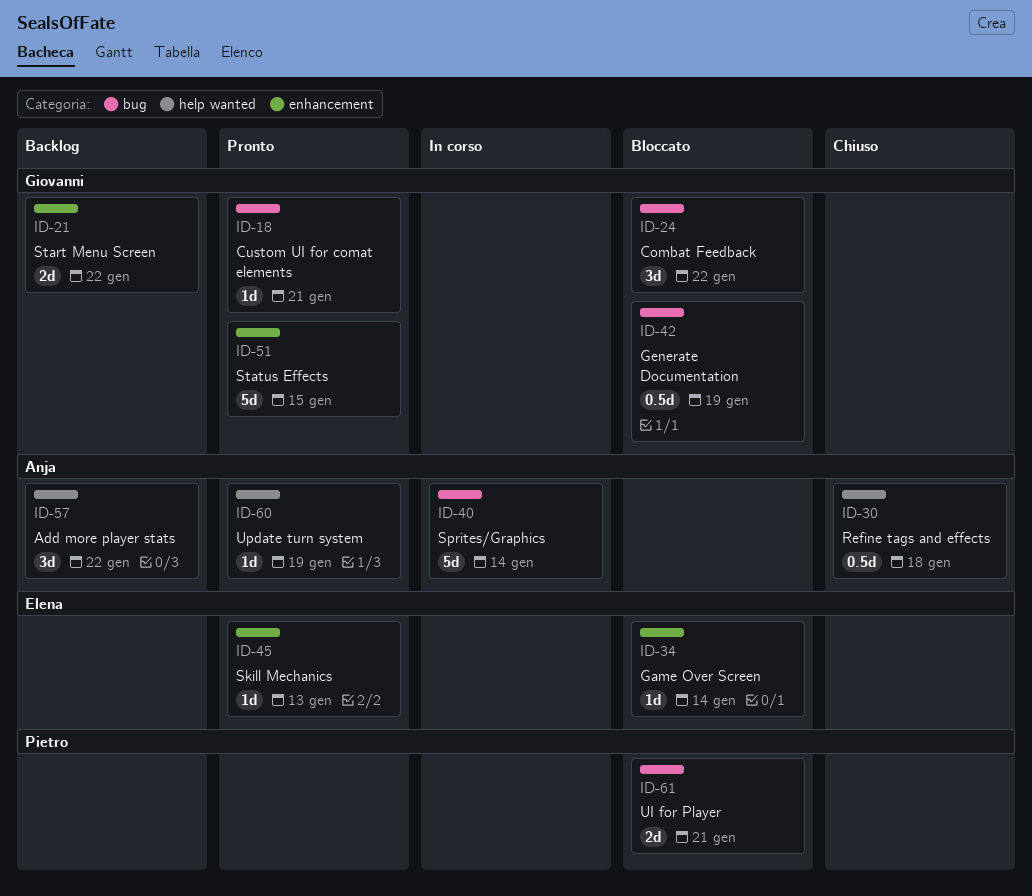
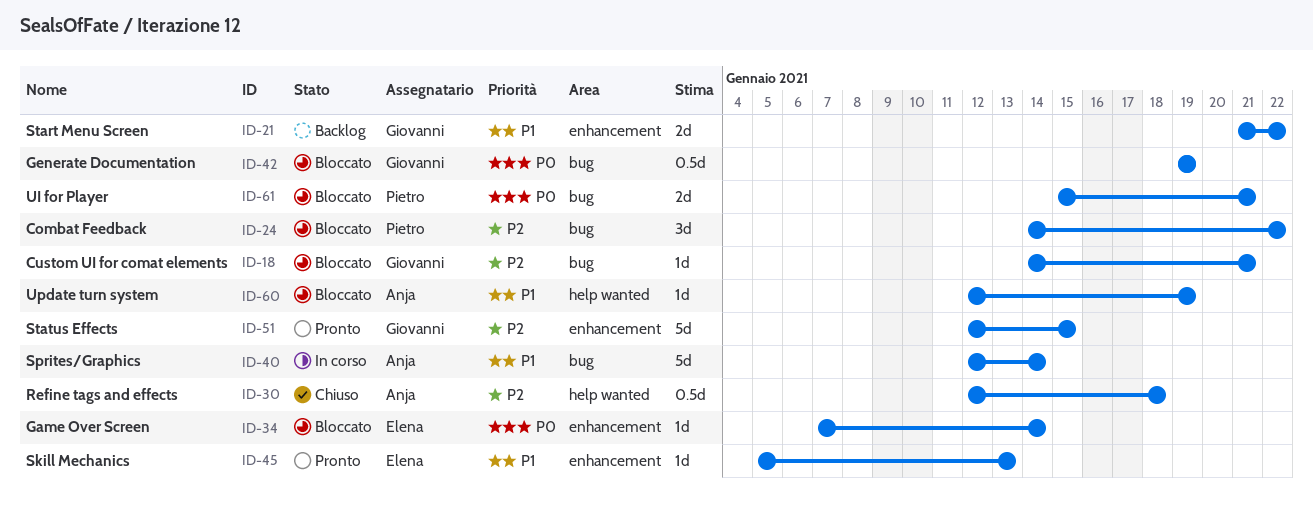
ID-18, status: Pronto -> Bloccato
ID-24, owner: Giovanni -> Pietro
ID-57: present -> none
ID-60, status: Pronto -> Bloccato

